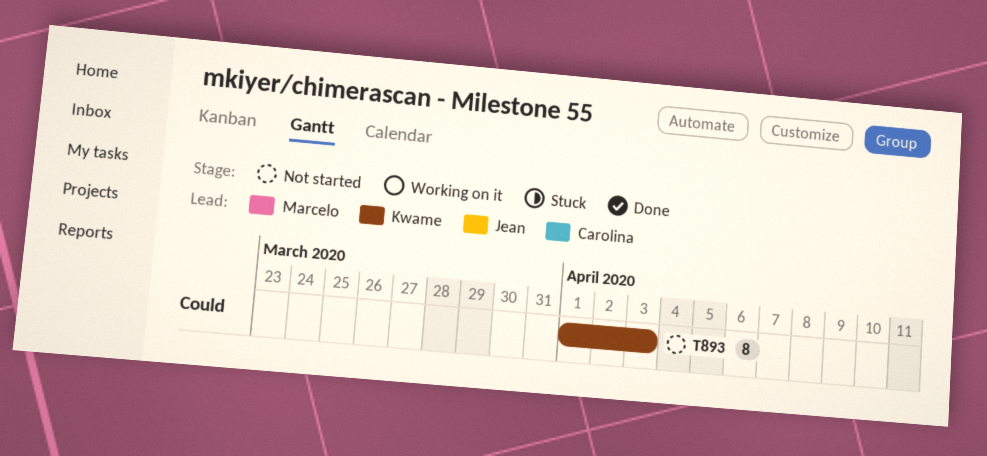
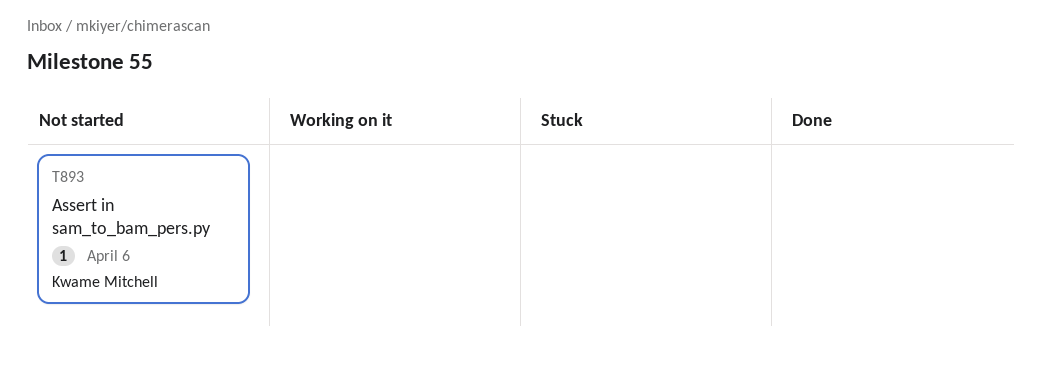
T893, estimate: 8 -> 1
T893, due: Apr 3 -> Apr 6

